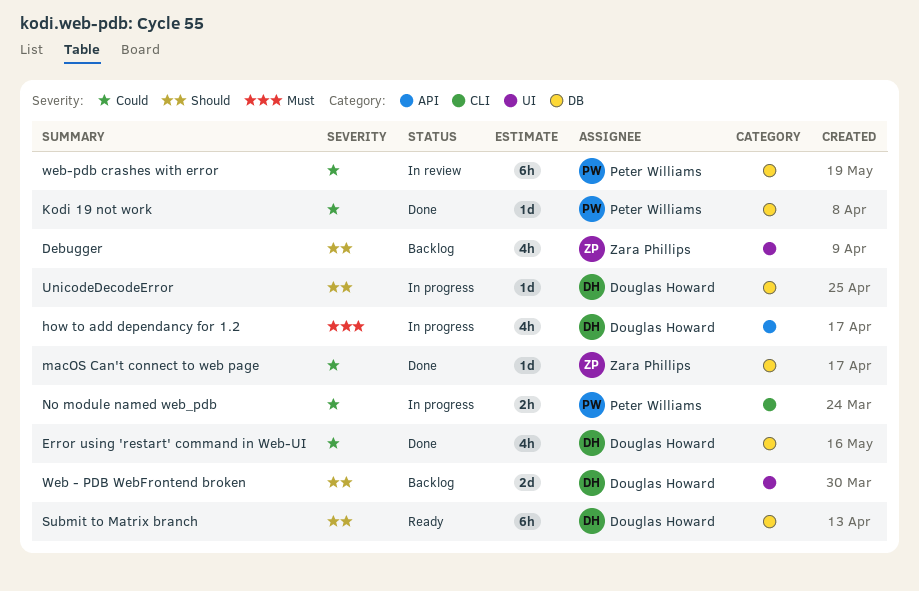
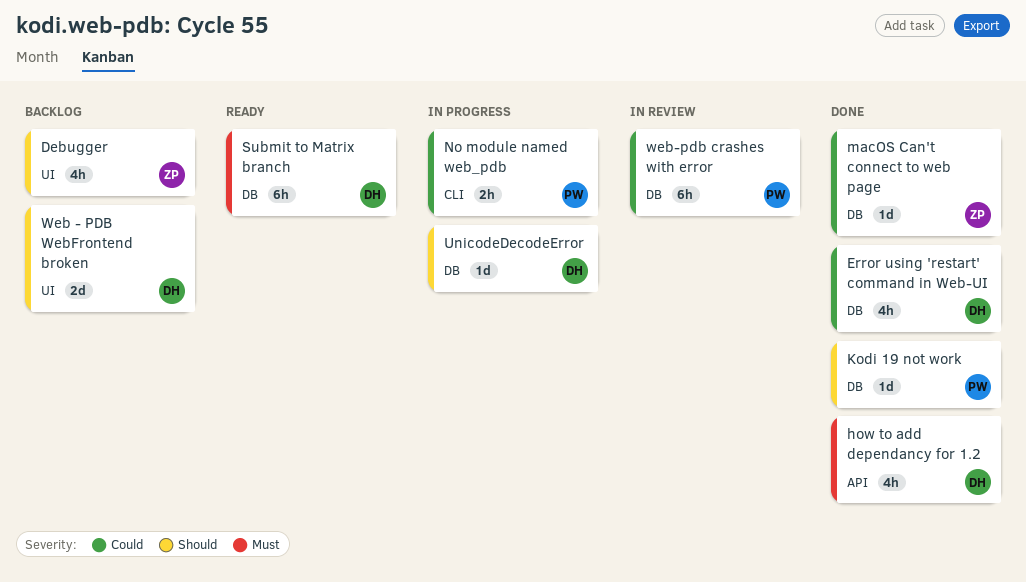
how to add dependancy for 1.2, status: In progress -> Done
Kodi 19 not work, priority: Could -> Should
Submit to Matrix branch, priority: Should -> Must

